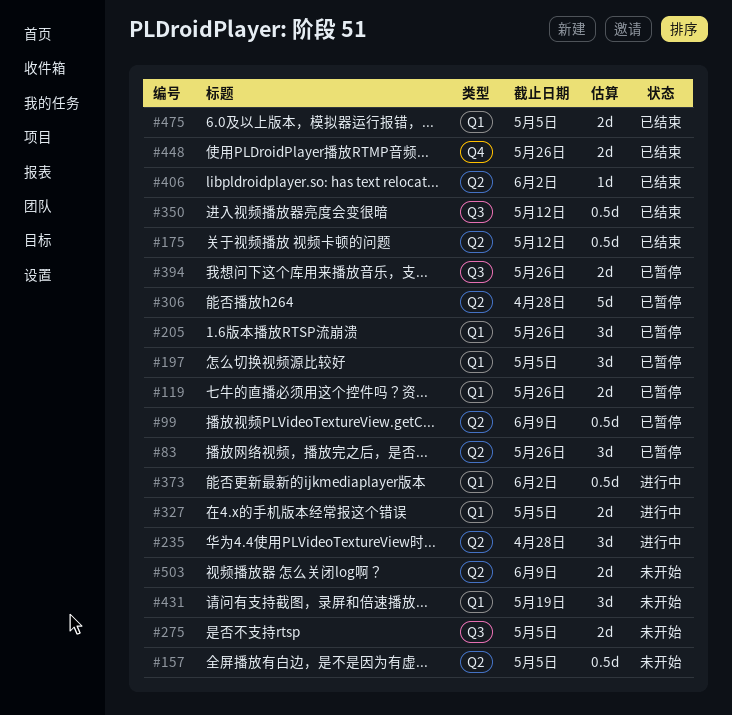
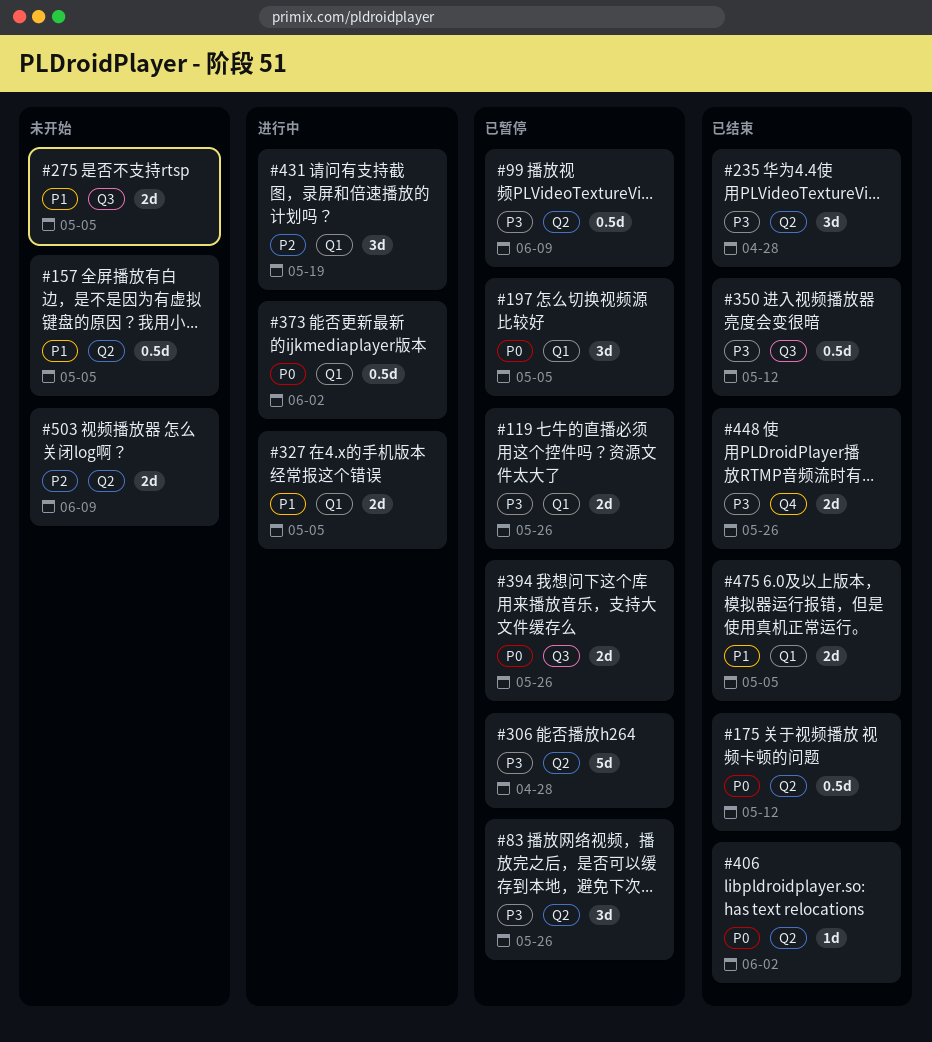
#205: present -> none
#235, status: 进行中 -> 已结束
#431, status: 未开始 -> 进行中

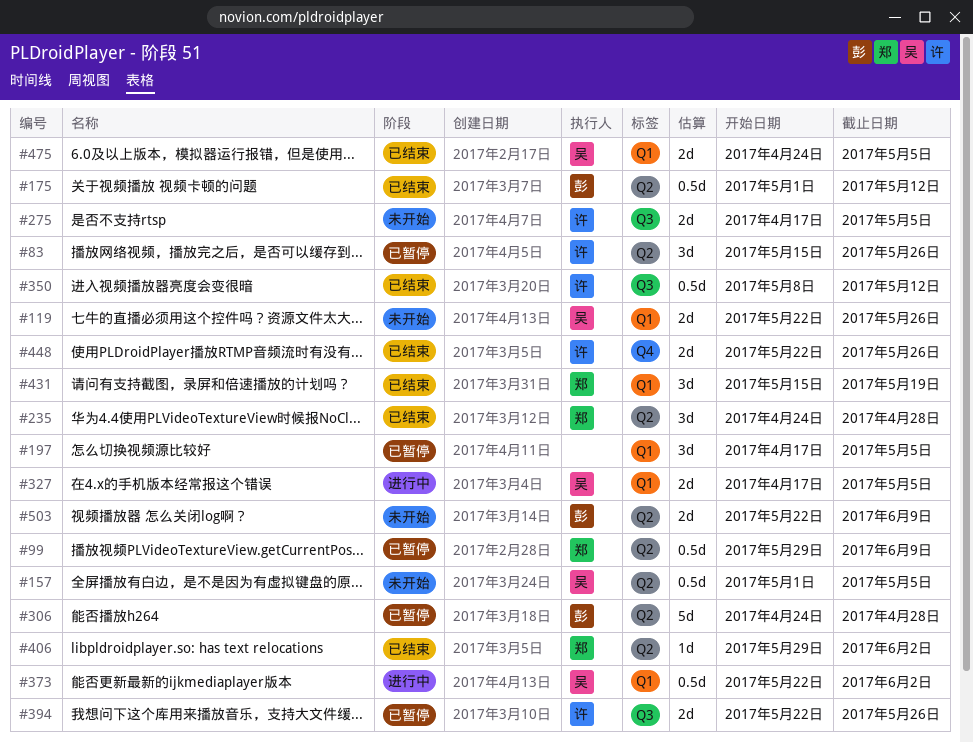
#119, status: 已暂停 -> 未开始
#431, status: 进行中 -> 已结束

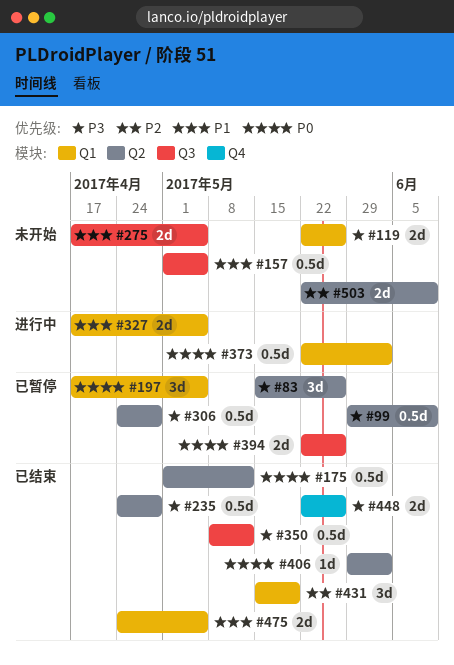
#157, label: Q2 -> Q3
#235, estimate: 3d -> 0.5d
#306, estimate: 5d -> 0.5d

